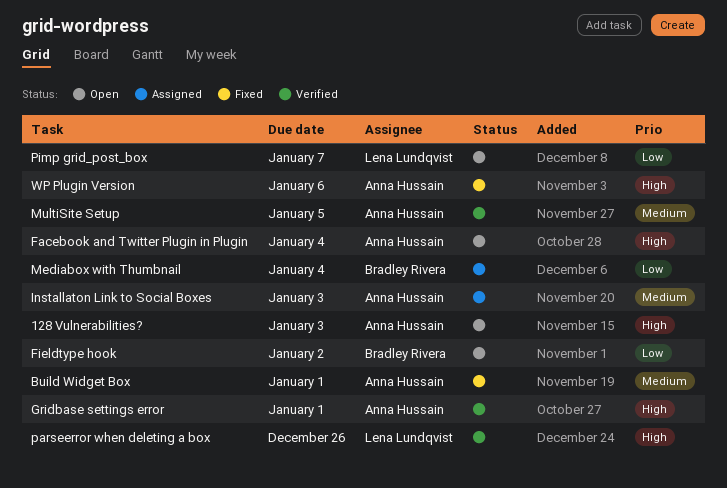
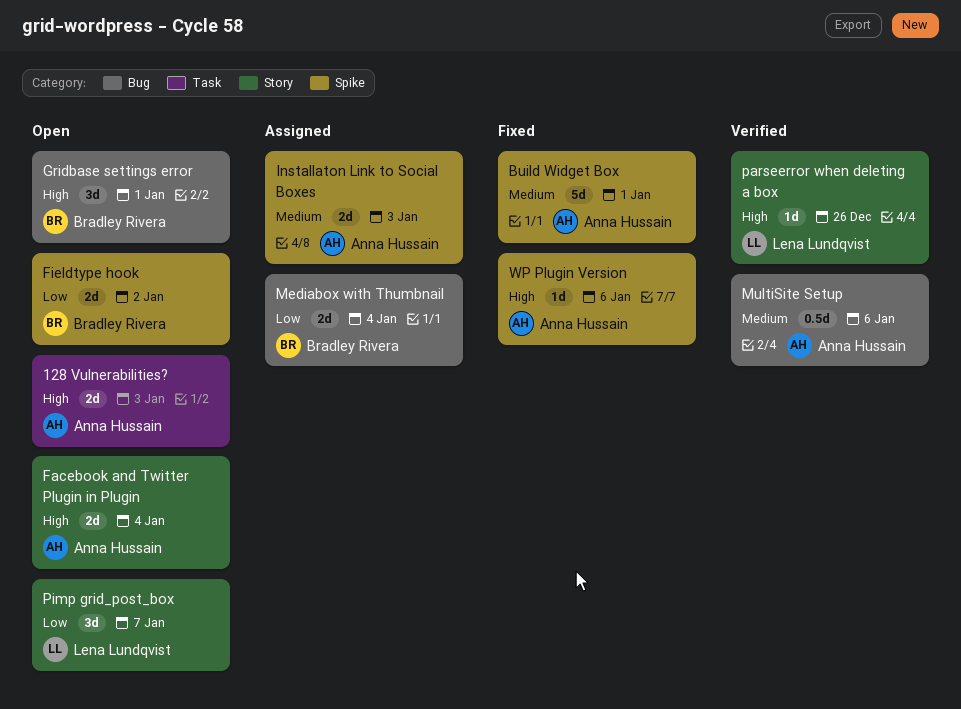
Gridbase settings error, status: Verified -> Open
Gridbase settings error, owner: Anna Hussain -> Bradley Rivera
MultiSite Setup, due: Jan 5 -> Jan 6

